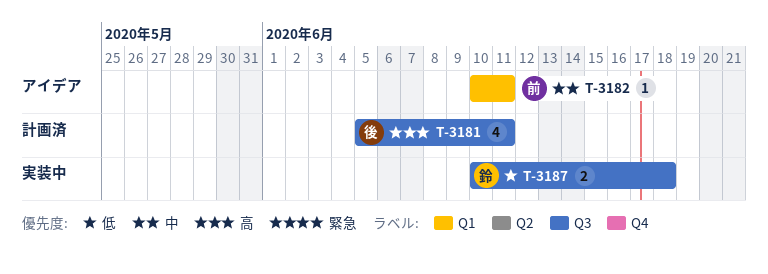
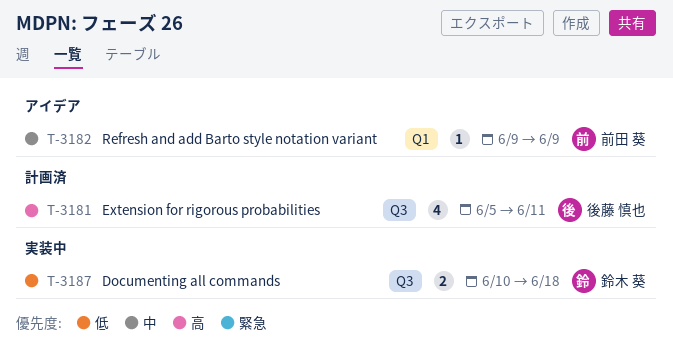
T-3182, start: Jun 10 -> Jun 9
T-3182, due: Jun 11 -> Jun 9

